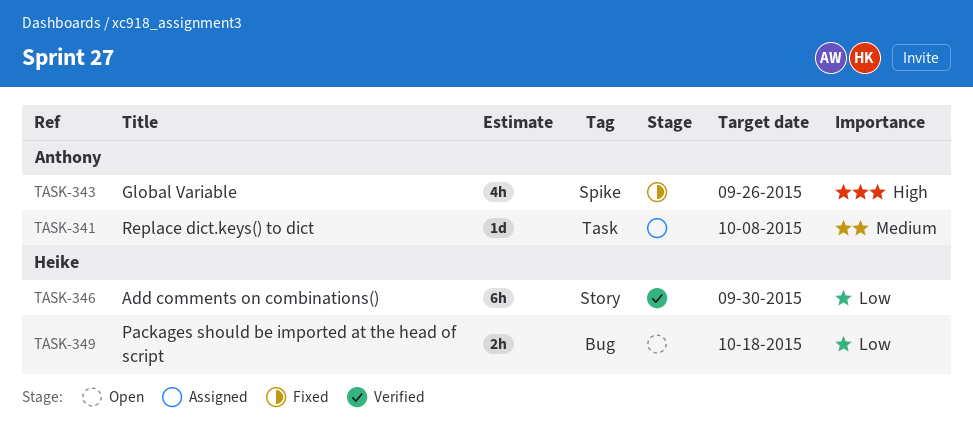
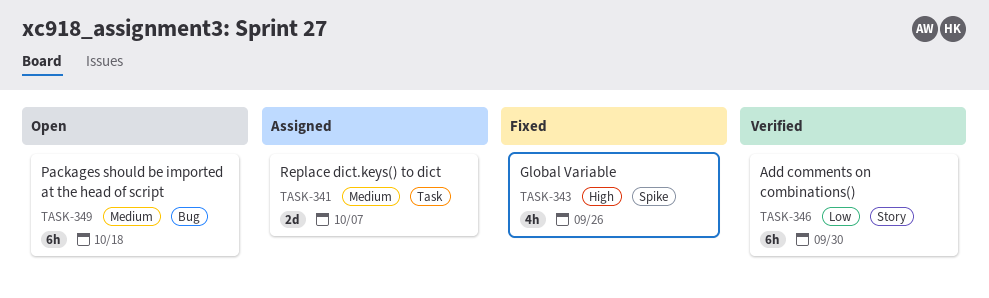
TASK-341, estimate: 1d -> 2d
TASK-341, due: Oct 8 -> Oct 7
TASK-349, priority: Low -> Medium
TASK-349, estimate: 2h -> 6h

